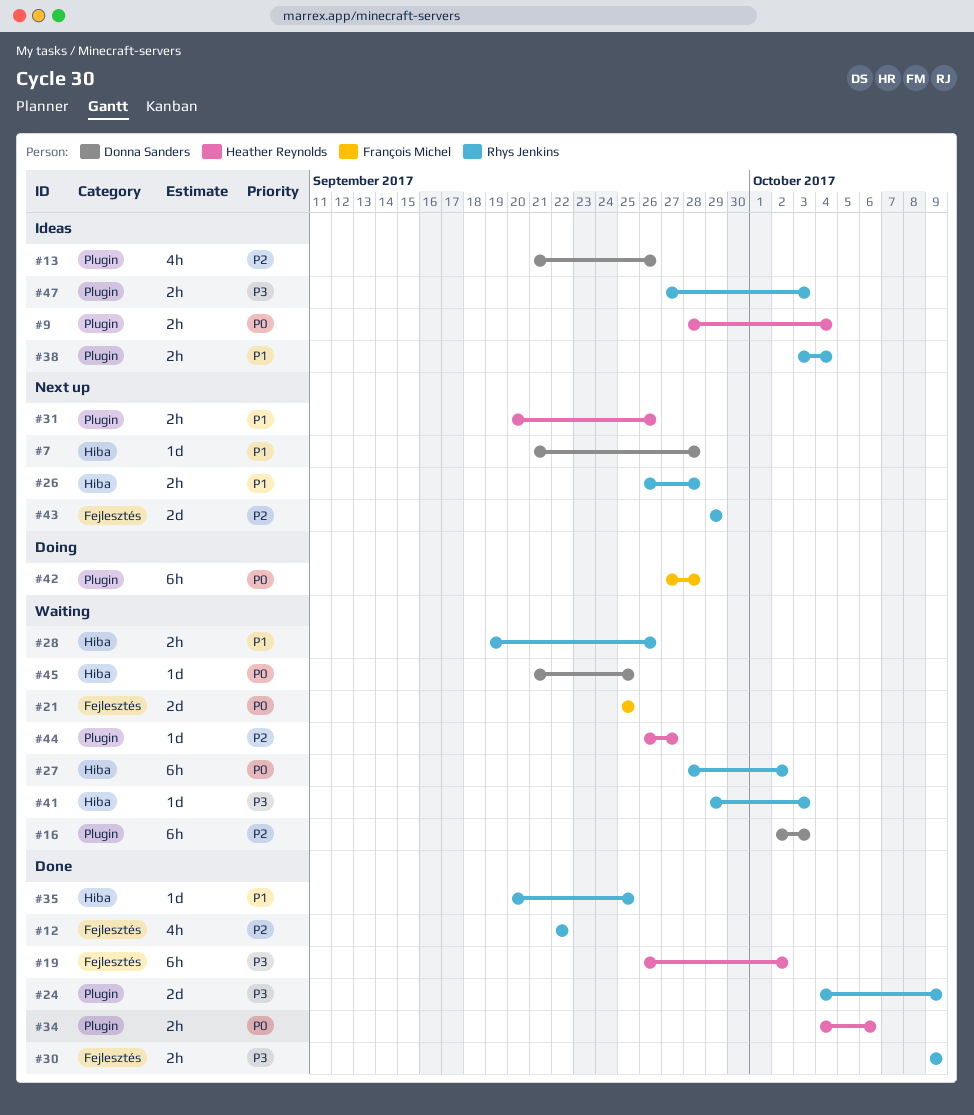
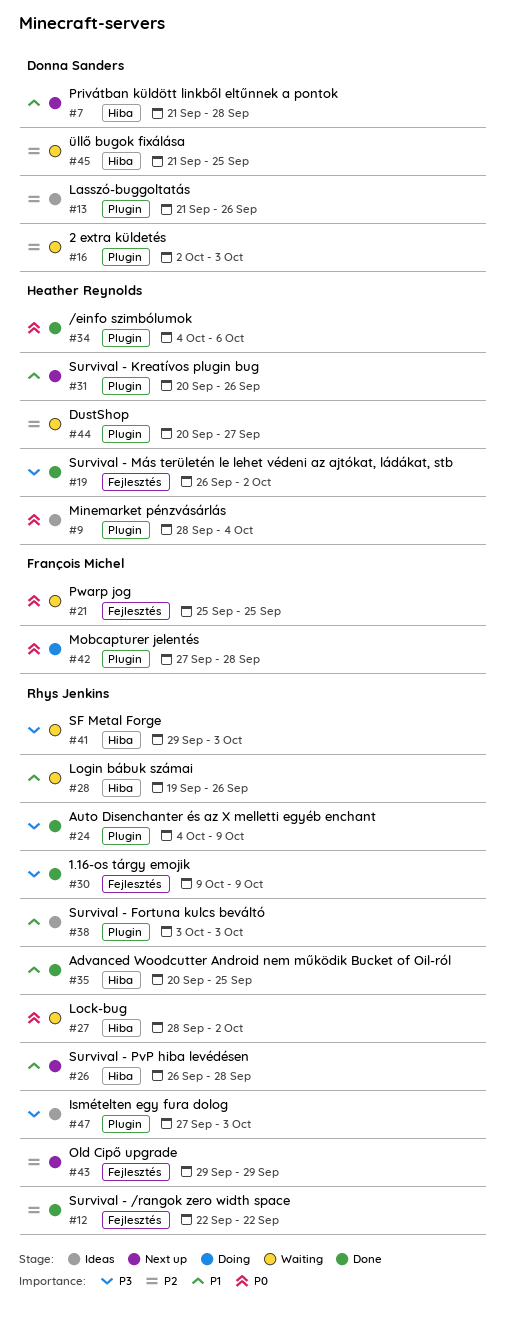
#38, due: Oct 4 -> Oct 3
#44, start: Sep 26 -> Sep 20
#45, priority: P0 -> P2

